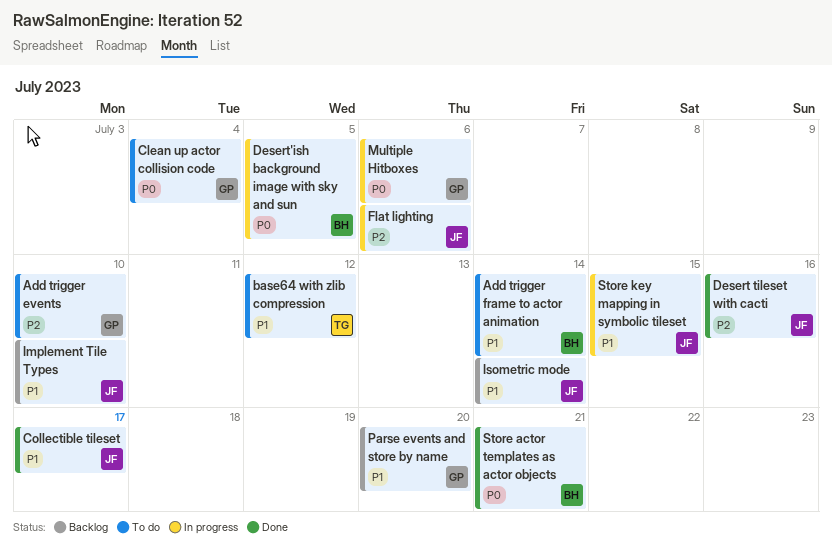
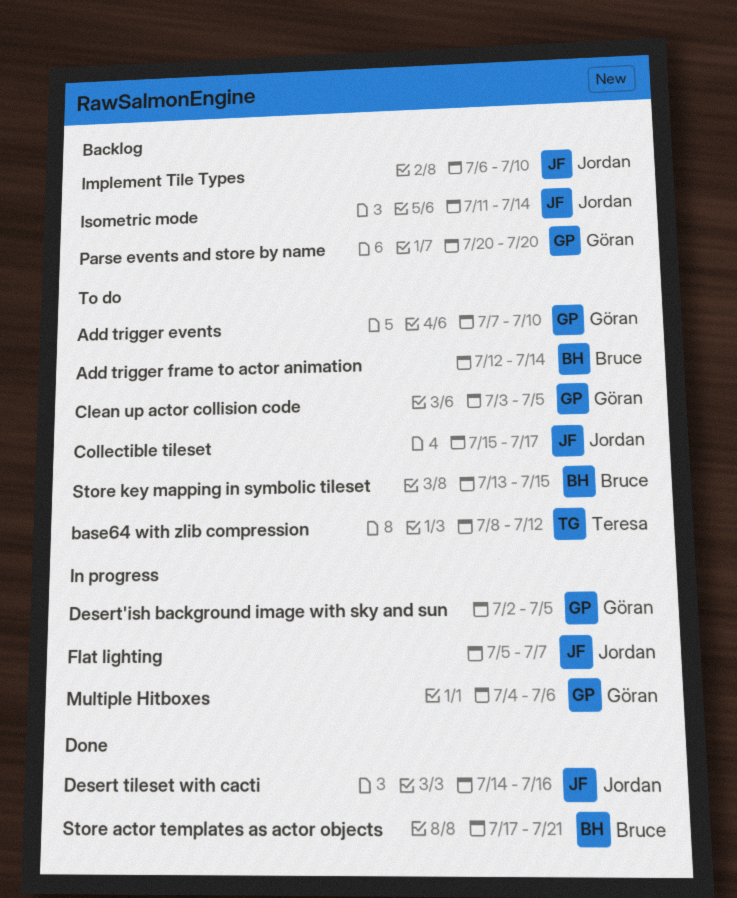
Clean up actor collision code, due: Jul 4 -> Jul 5
Collectible tileset, status: Done -> To do
Desert'ish background image with sky and sun, owner: Bruce -> Göran
Flat lighting, due: Jul 6 -> Jul 7
Store key mapping in symbolic tileset, status: In progress -> To do
Store key mapping in symbolic tileset, owner: Jordan -> Bruce

